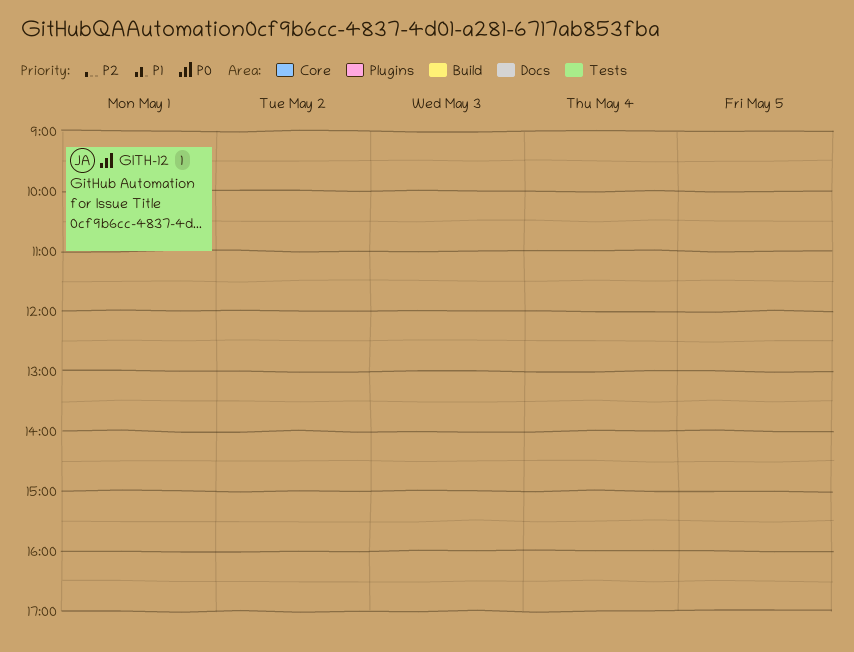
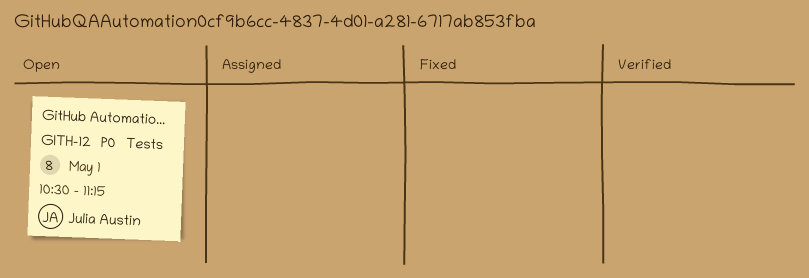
GITH-12, estimate: 1 -> 8
GITH-12, begins: 09:15 -> 10:30
GITH-12, ends: 11:00 -> 11:15

